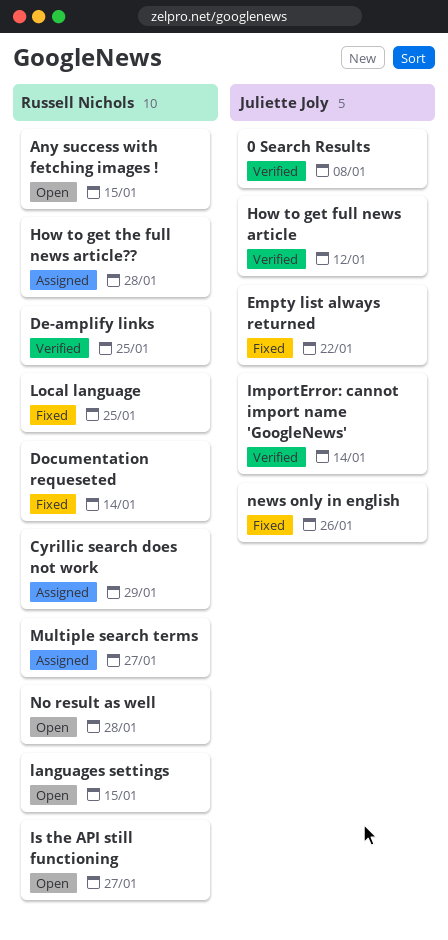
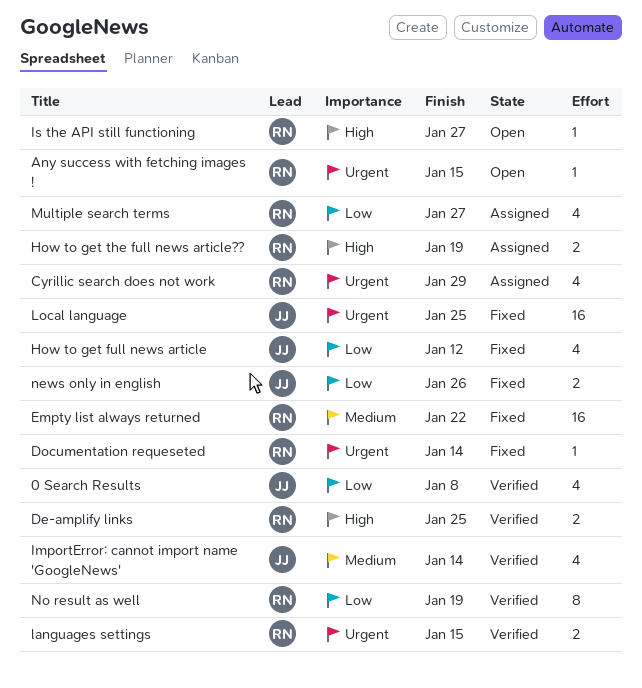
Empty list always returned, owner: Juliette Joly -> Russell Nichols
How to get full news article, status: Verified -> Fixed
How to get the full news article??, due: Jan 28 -> Jan 19
languages settings, status: Open -> Verified
Local language, owner: Russell Nichols -> Juliette Joly
No result as well, status: Open -> Verified
No result as well, due: Jan 28 -> Jan 19

